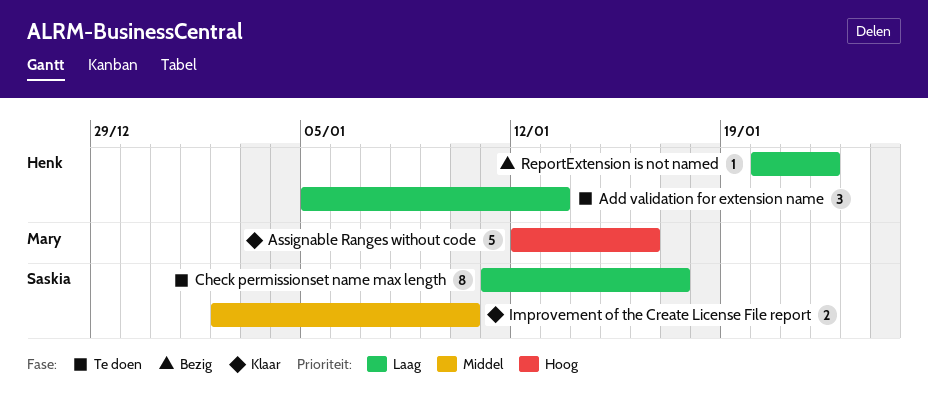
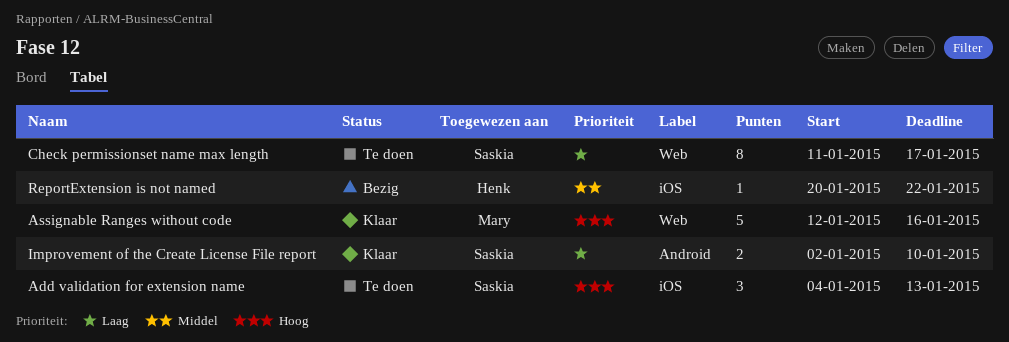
Add validation for extension name, owner: Henk -> Saskia
Add validation for extension name, priority: Laag -> Hoog
Add validation for extension name, start: Jan 5 -> Jan 4
Improvement of the Create License File report, priority: Middel -> Laag
ReportExtension is not named, priority: Laag -> Middel

